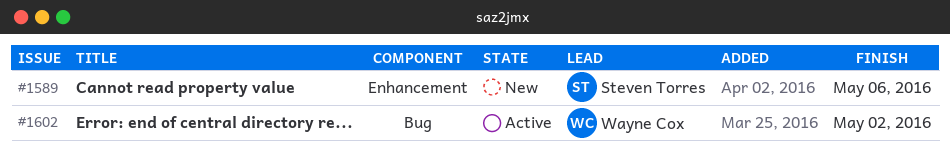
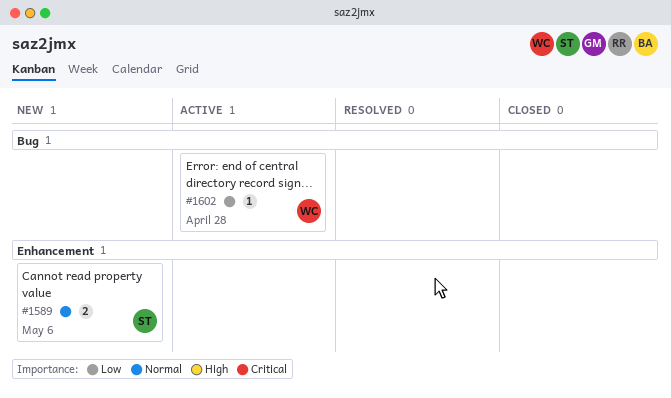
#1602, due: May 2 -> Apr 28

